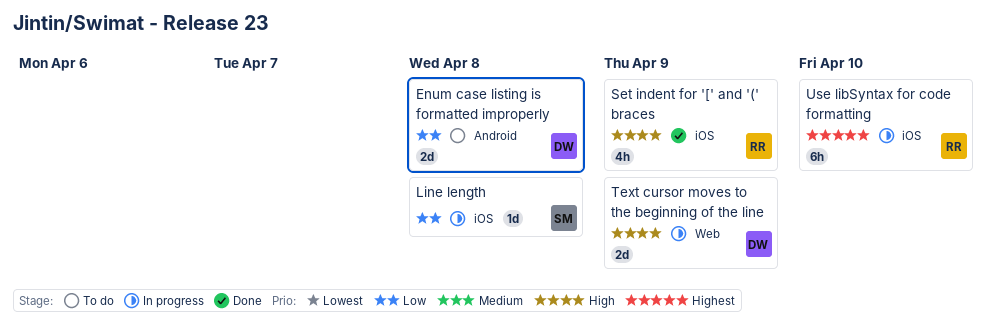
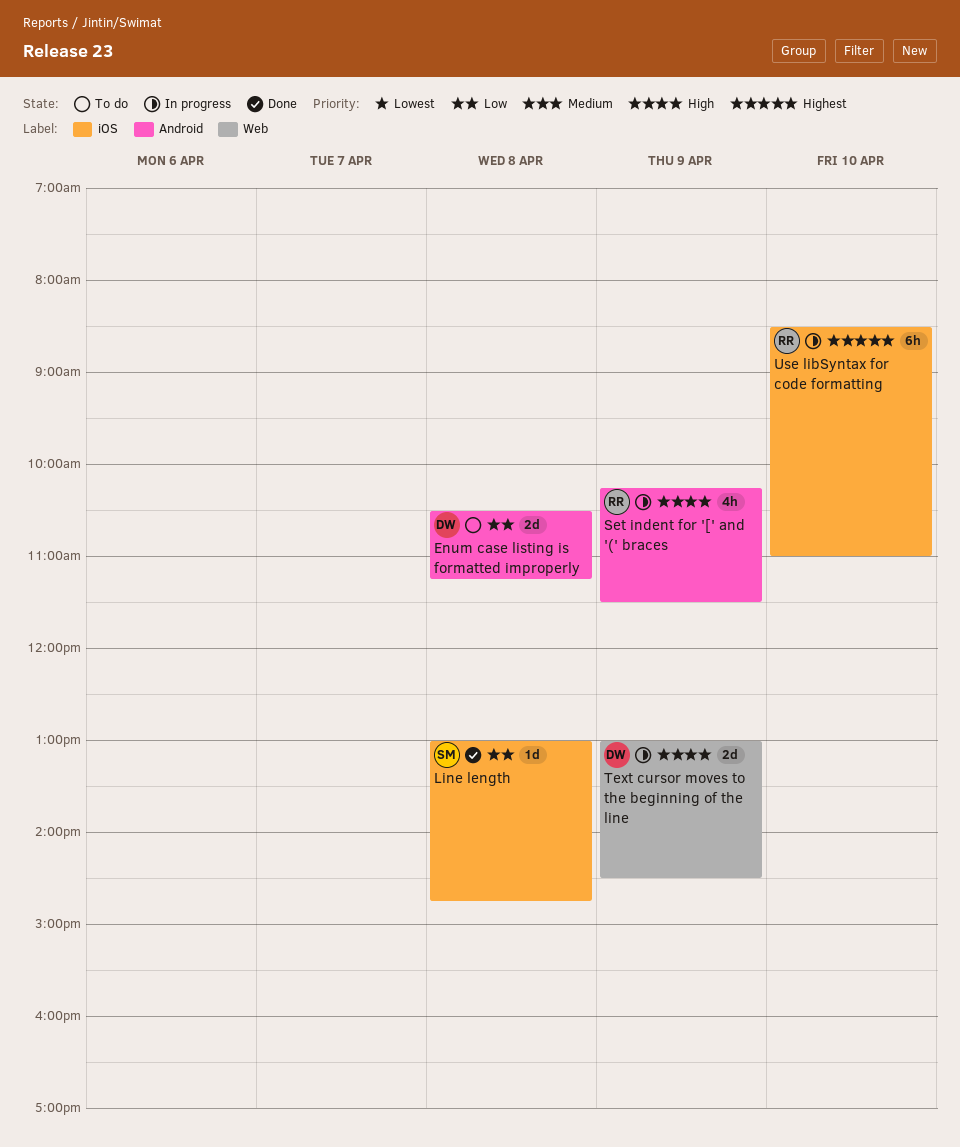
Line length, status: In progress -> Done
Set indent for '[' and '(' braces, status: Done -> In progress
Set indent for '[' and '(' braces, label: iOS -> Android

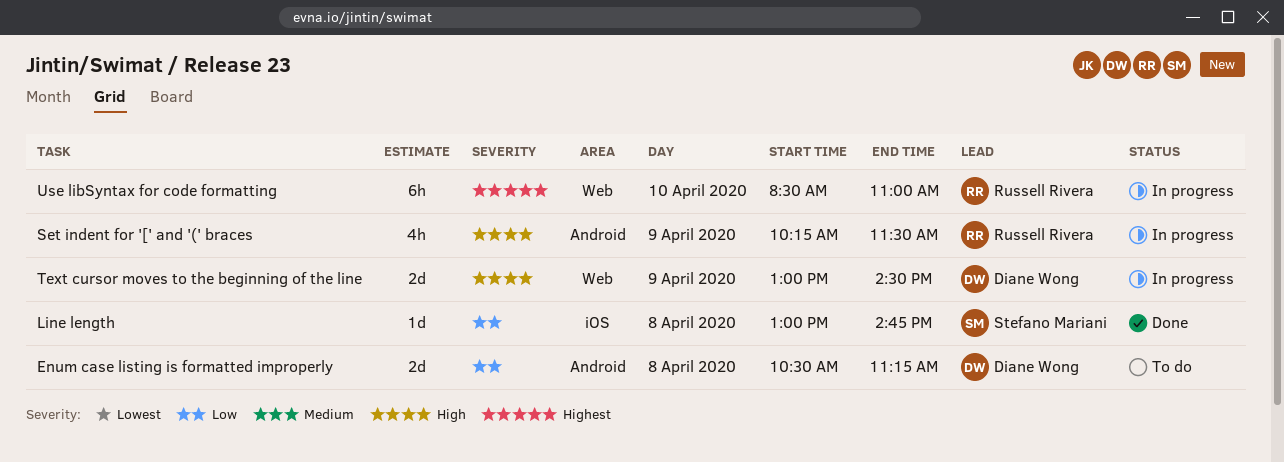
Use libSyntax for code formatting, label: iOS -> Web

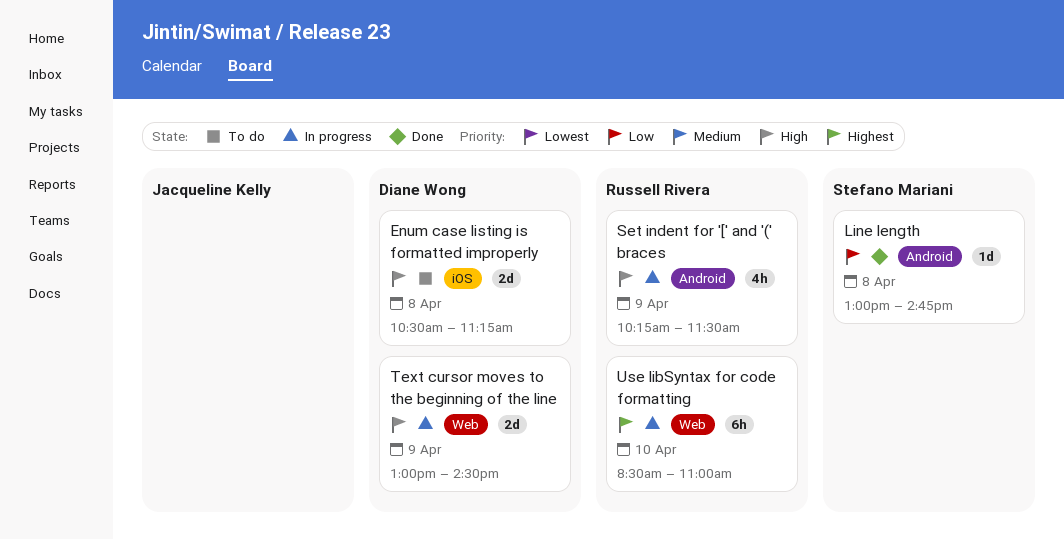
Enum case listing is formatted improperly, priority: Low -> High
Enum case listing is formatted improperly, label: Android -> iOS
Line length, label: iOS -> Android

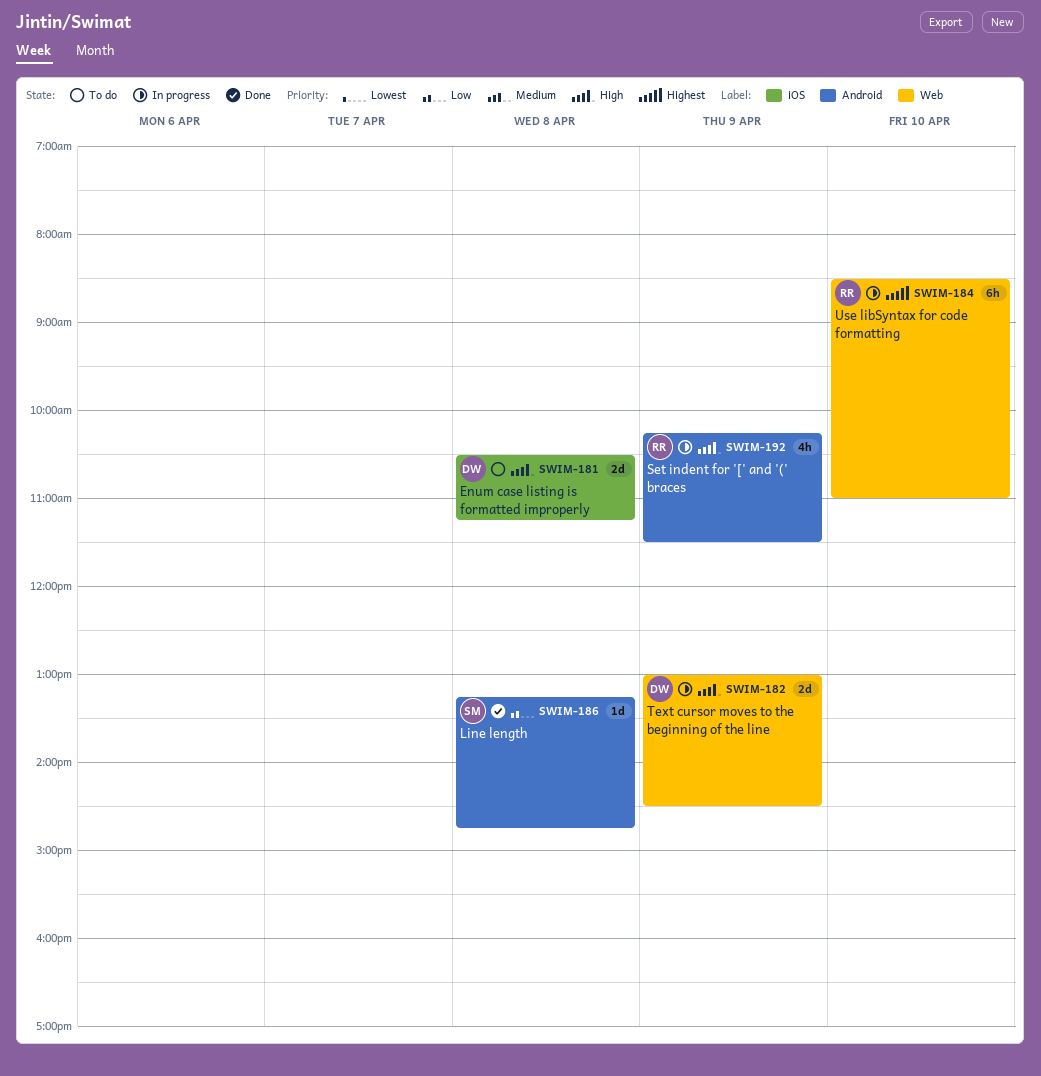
Line length, begins: 13:00 -> 13:15

